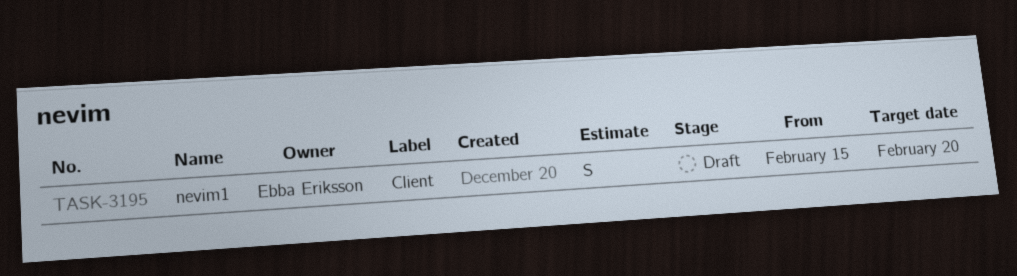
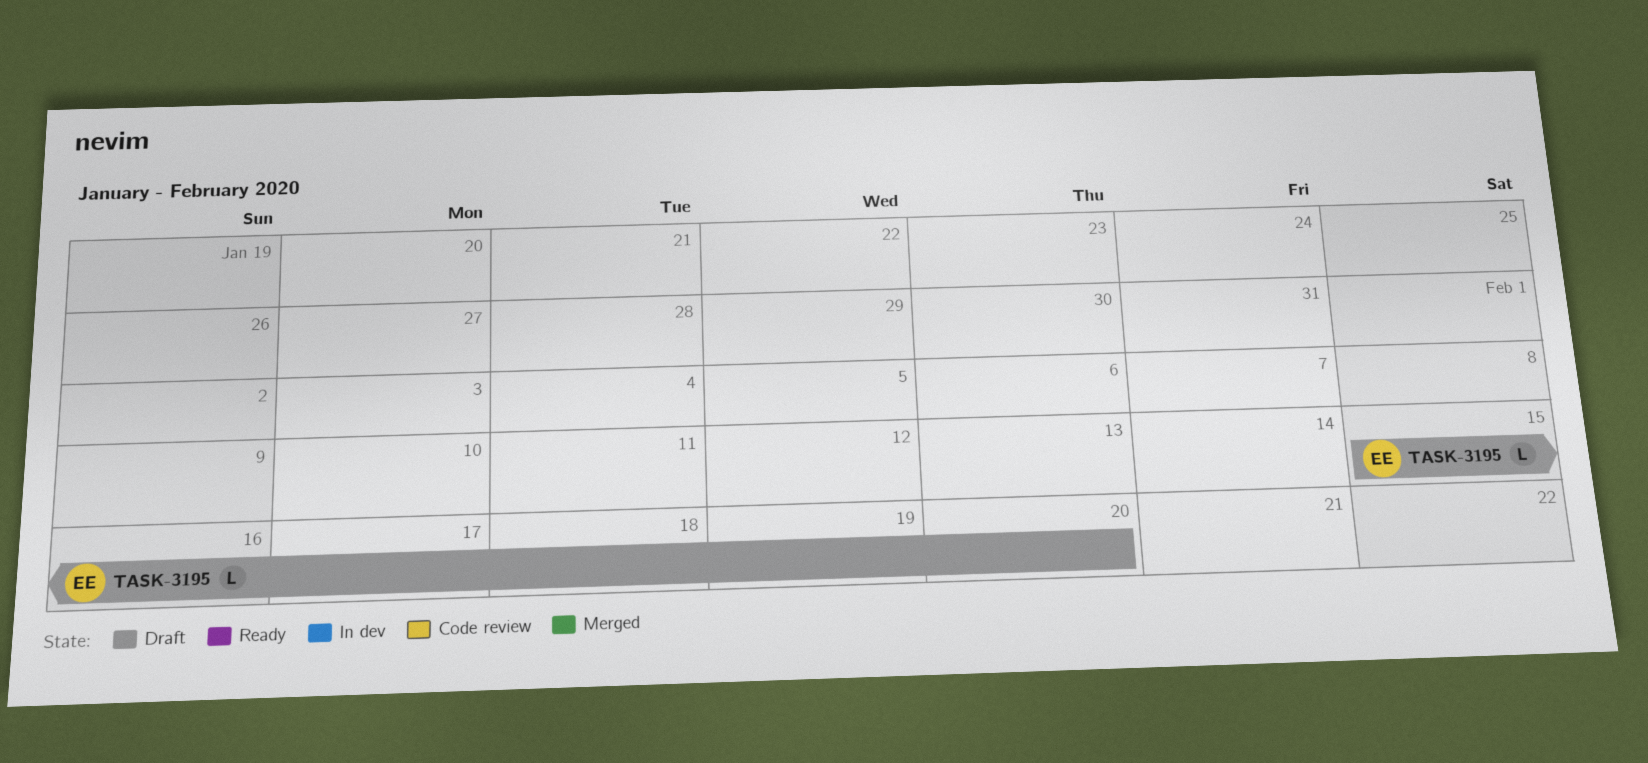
TASK-3195, estimate: S -> L

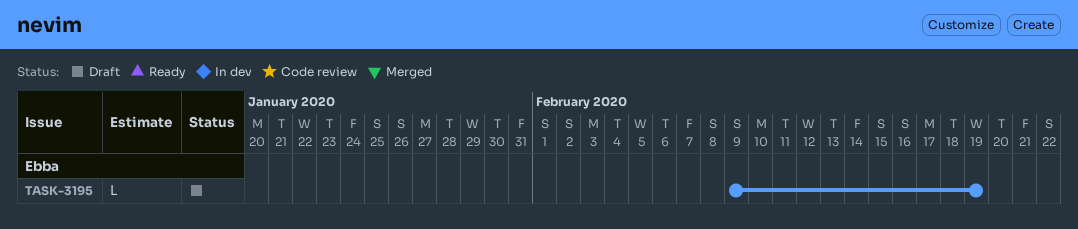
TASK-3195, start: Feb 15 -> Feb 9
TASK-3195, due: Feb 20 -> Feb 19

